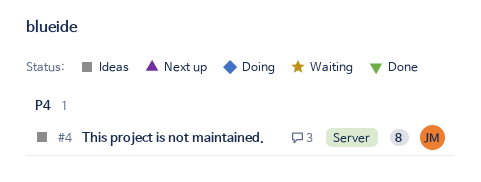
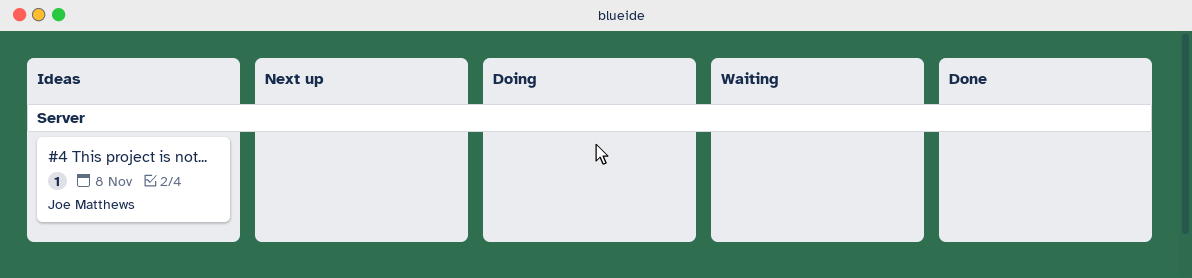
#4, estimate: 8 -> 1

